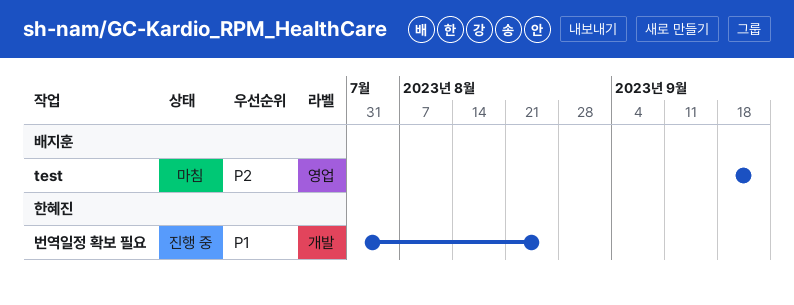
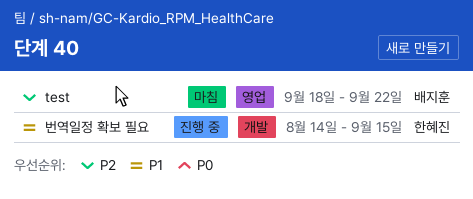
번역일정 확보 필요, start: Jul 31 -> Aug 14
번역일정 확보 필요, due: Aug 25 -> Sep 15

